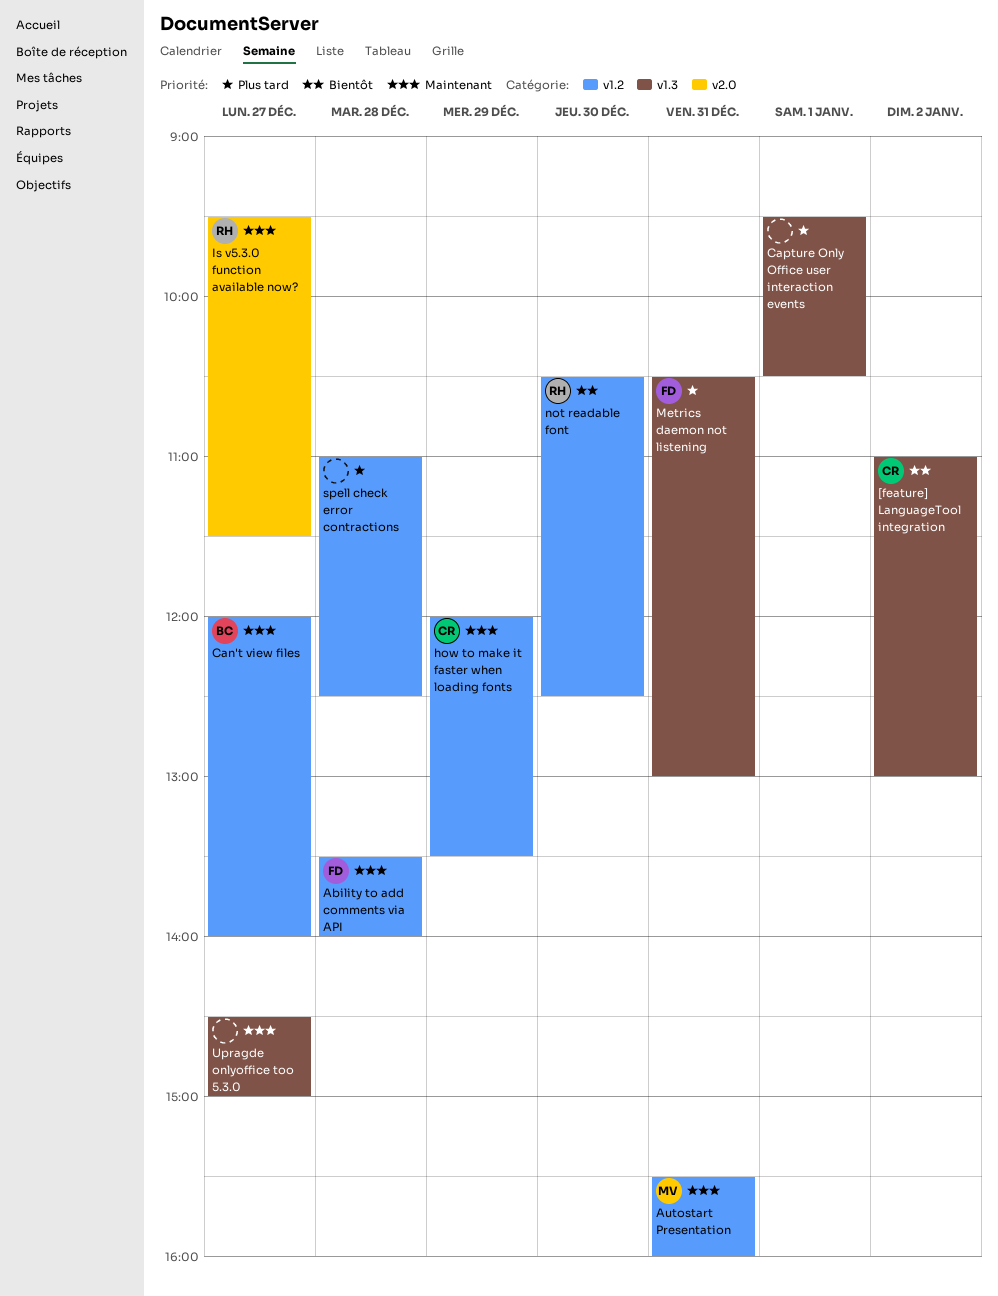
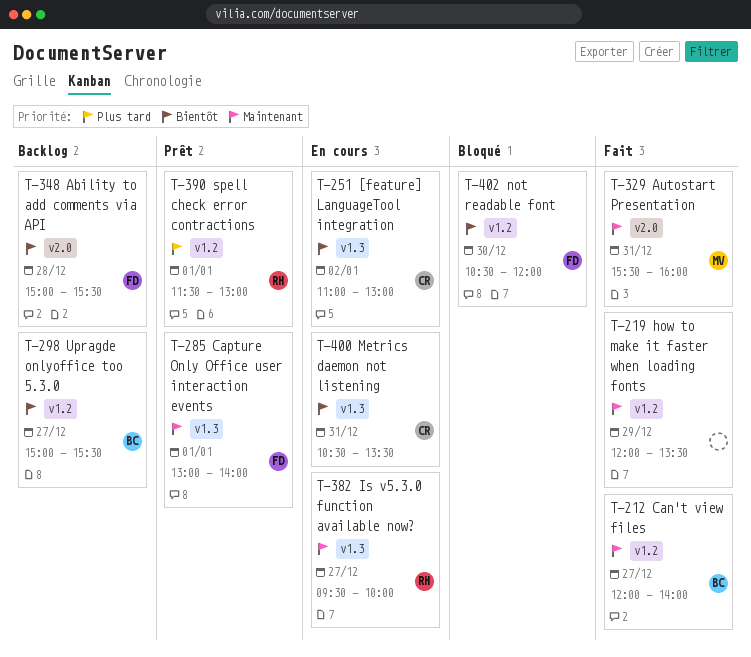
Ability to add comments via API, priority: Maintenant -> Bientôt
Ability to add comments via API, label: v1.2 -> v2.0
Ability to add comments via API, begins: 13:30 -> 15:00
Ability to add comments via API, ends: 14:00 -> 15:30
Autostart Presentation, label: v1.2 -> v2.0
Capture Only Office user interaction events, owner: none -> FD
Capture Only Office user interaction events, priority: Plus tard -> Maintenant
Capture Only Office user interaction events, begins: 09:30 -> 13:00
Capture Only Office user interaction events, ends: 10:30 -> 14:00
how to make it faster when loading fonts, owner: CR -> none
Is v5.3.0 function available now?, label: v2.0 -> v1.3
Is v5.3.0 function available now?, ends: 11:30 -> 10:00
Metrics daemon not listening, owner: FD -> CR
Metrics daemon not listening, priority: Plus tard -> Bientôt
Metrics daemon not listening, ends: 13:00 -> 13:30
not readable font, owner: RH -> FD
not readable font, ends: 12:30 -> 12:00
spell check error contractions, owner: none -> RH
spell check error contractions, day: Dec 28 -> Jan 1
spell check error contractions, begins: 11:00 -> 11:30
spell check error contractions, ends: 12:30 -> 13:00
Upragde onlyoffice too 5.3.0, owner: none -> BC
Upragde onlyoffice too 5.3.0, priority: Maintenant -> Bientôt
Upragde onlyoffice too 5.3.0, label: v1.3 -> v1.2
Upragde onlyoffice too 5.3.0, begins: 14:30 -> 15:00
Upragde onlyoffice too 5.3.0, ends: 15:00 -> 15:30

